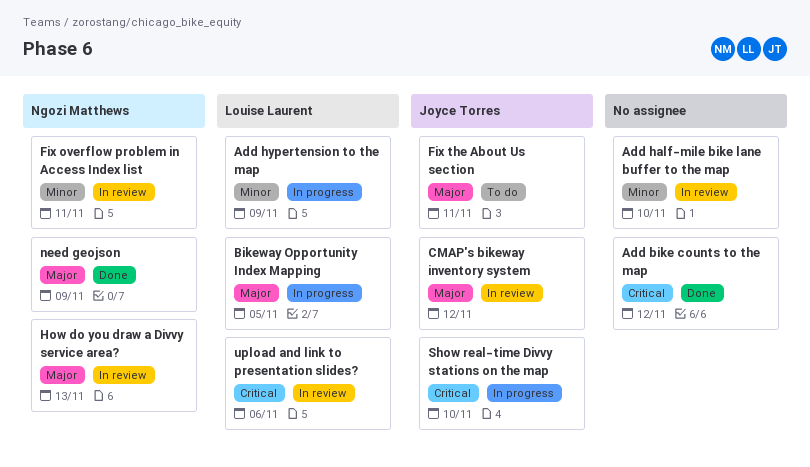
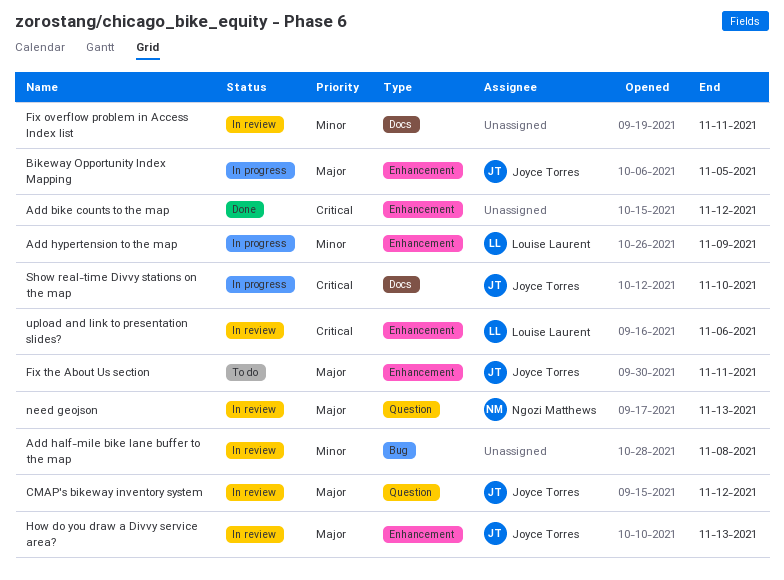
Add half-mile bike lane buffer to the map, due: Nov 10 -> Nov 8
Bikeway Opportunity Index Mapping, owner: Louise Laurent -> Joyce Torres
Fix overflow problem in Access Index list, owner: Ngozi Matthews -> none
How do you draw a Divvy service area?, owner: Ngozi Matthews -> Joyce Torres
need geojson, status: Done -> In review
need geojson, due: Nov 9 -> Nov 13

